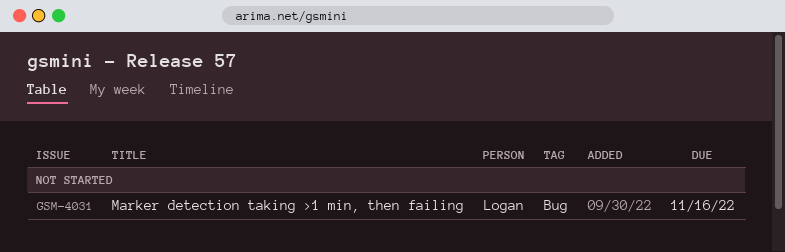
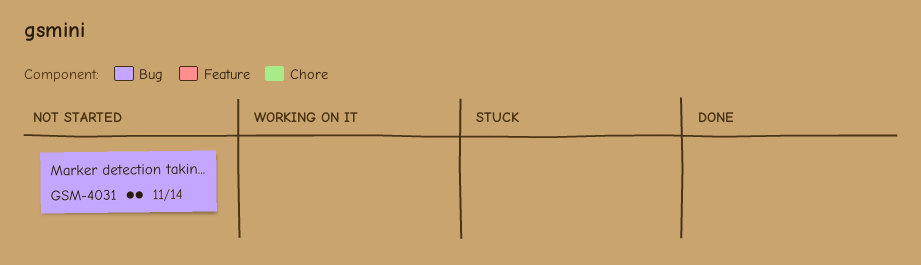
GSM-4031, due: Nov 16 -> Nov 14

